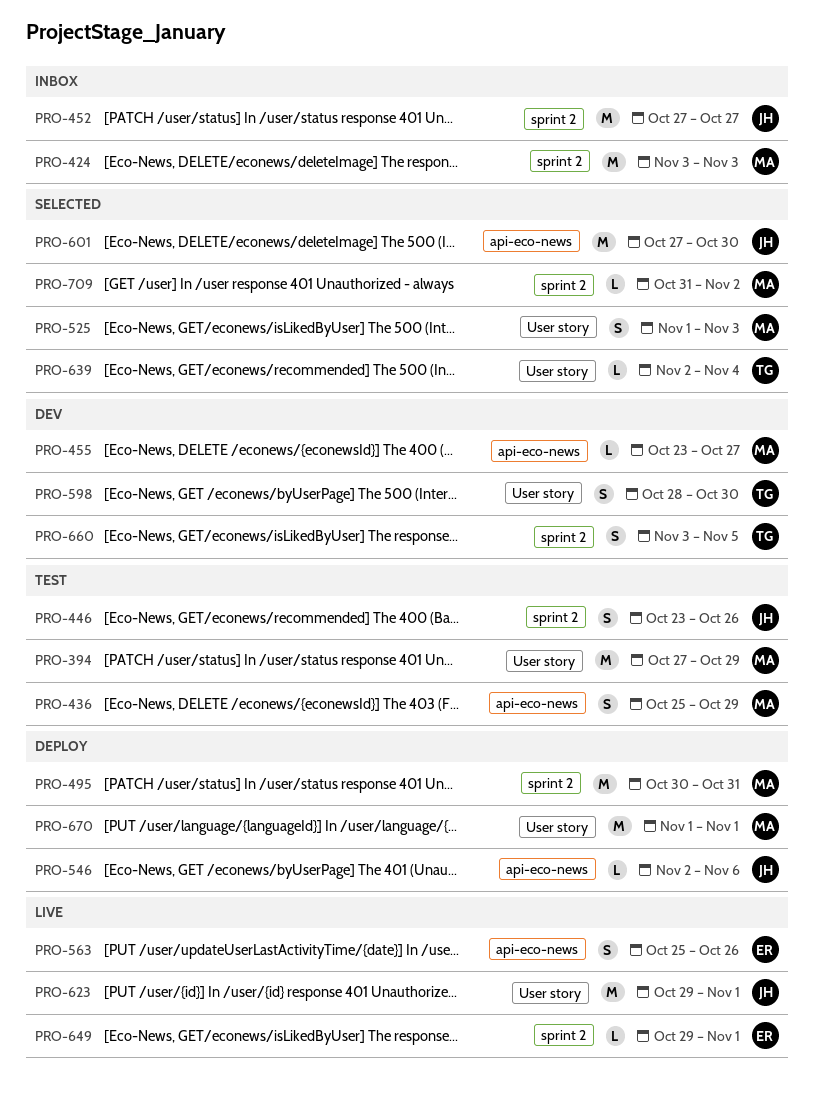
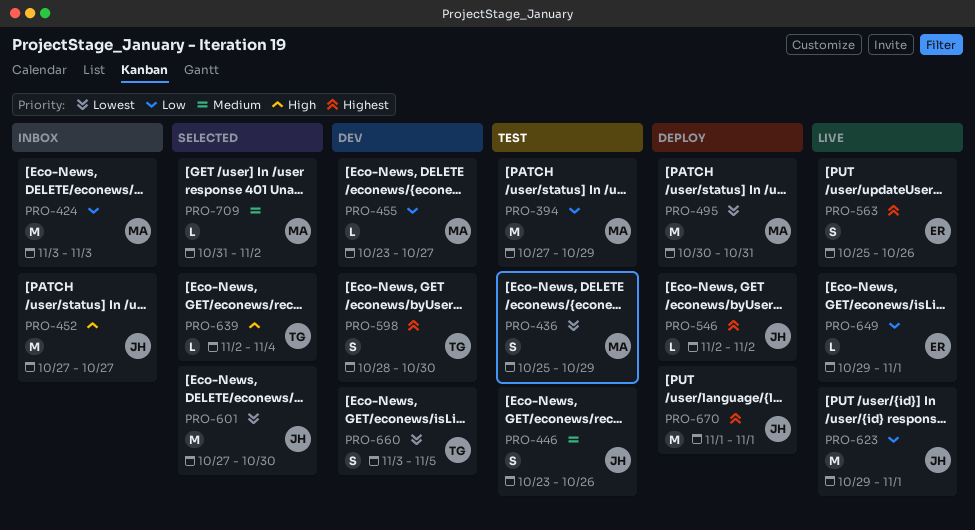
PRO-525: present -> none
PRO-546, due: Nov 6 -> Nov 2
PRO-670, owner: MA -> JH

